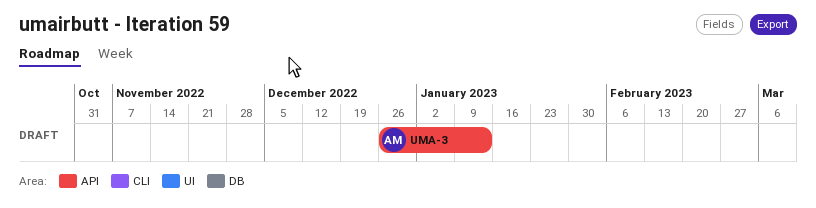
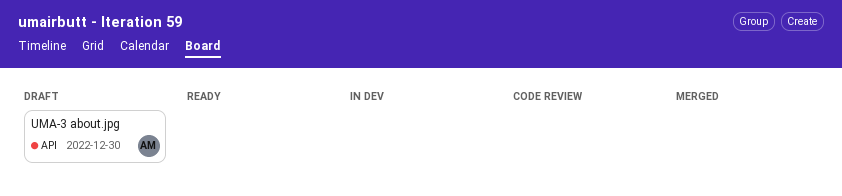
UMA-3, due: Jan 13 -> Dec 30

